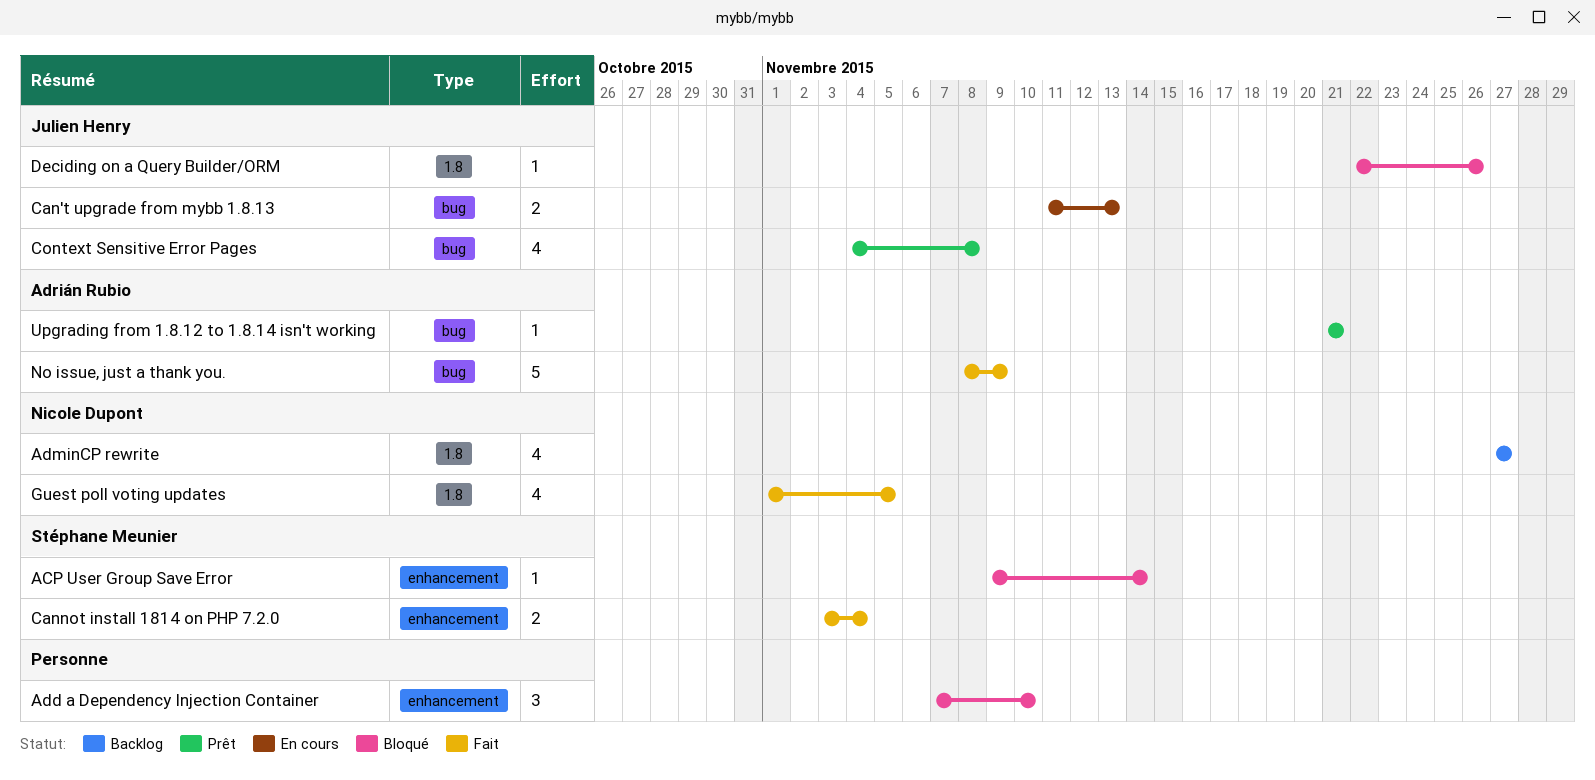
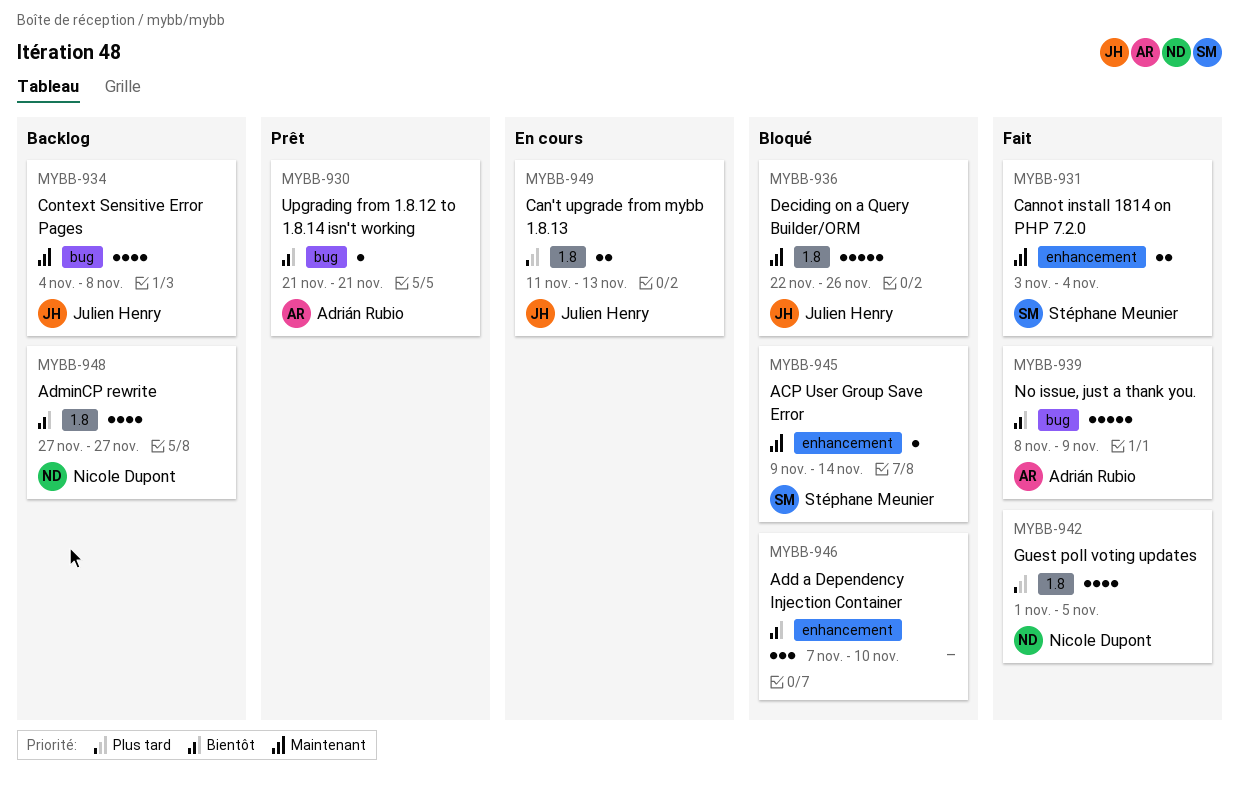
Can't upgrade from mybb 1.8.13, label: bug -> 1.8
Context Sensitive Error Pages, status: Prêt -> Backlog
Deciding on a Query Builder/ORM, estimate: 1 -> 5

